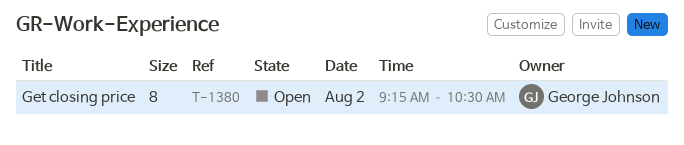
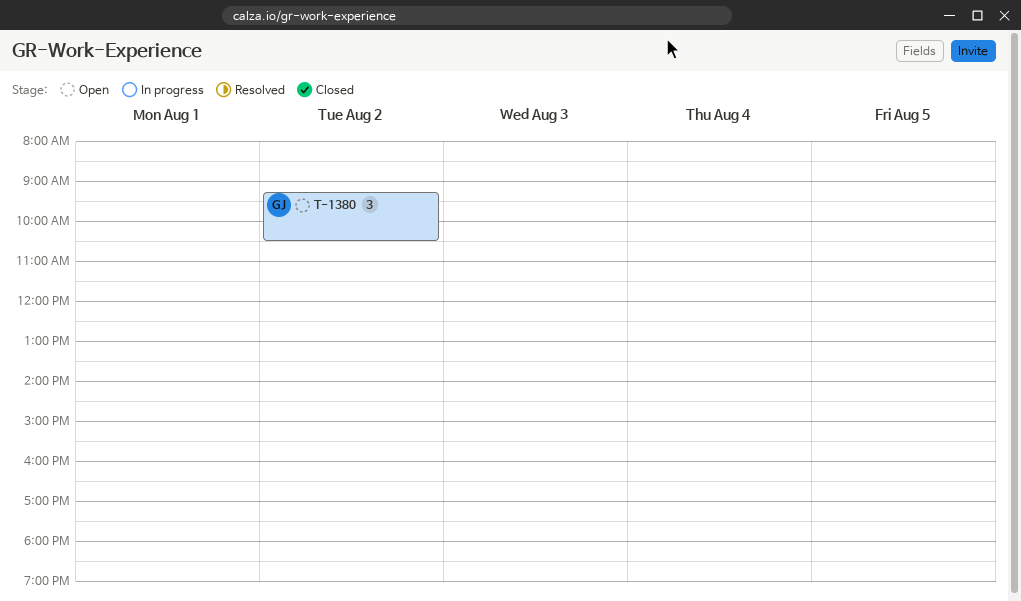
T-1380, estimate: 8 -> 3

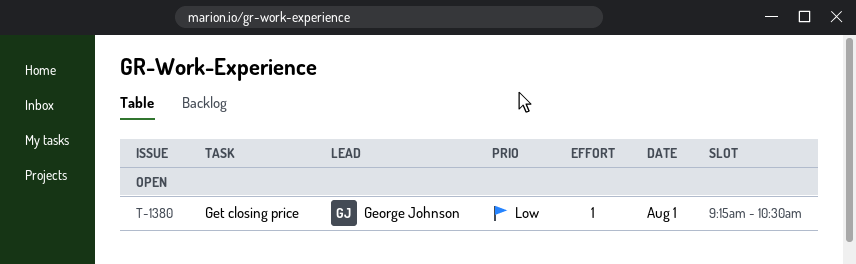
T-1380, estimate: 3 -> 1
T-1380, day: Aug 2 -> Aug 1

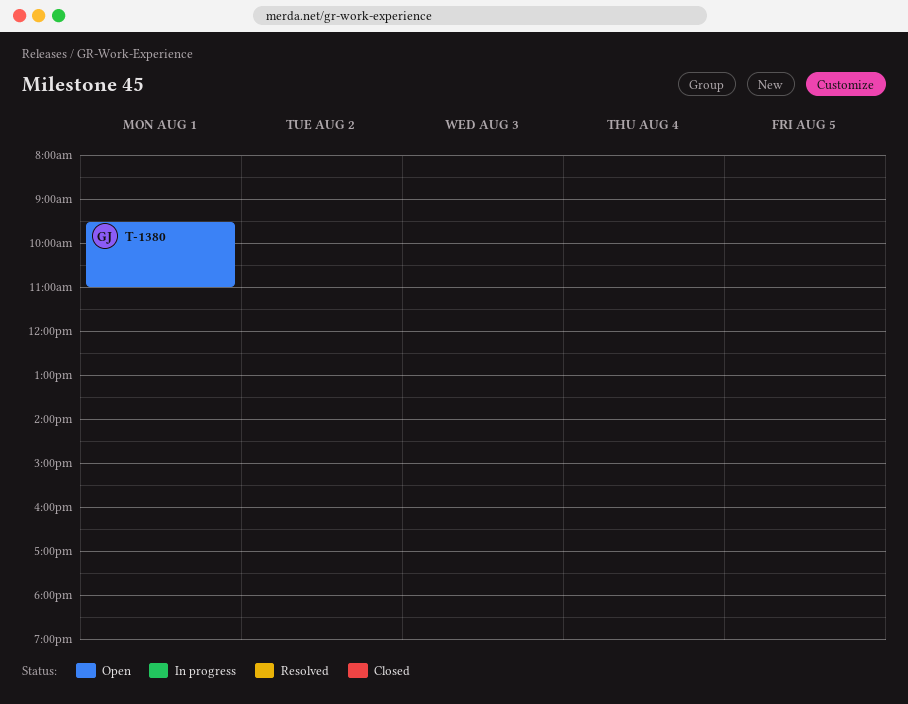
T-1380, begins: 09:15 -> 09:30
T-1380, ends: 10:30 -> 11:00

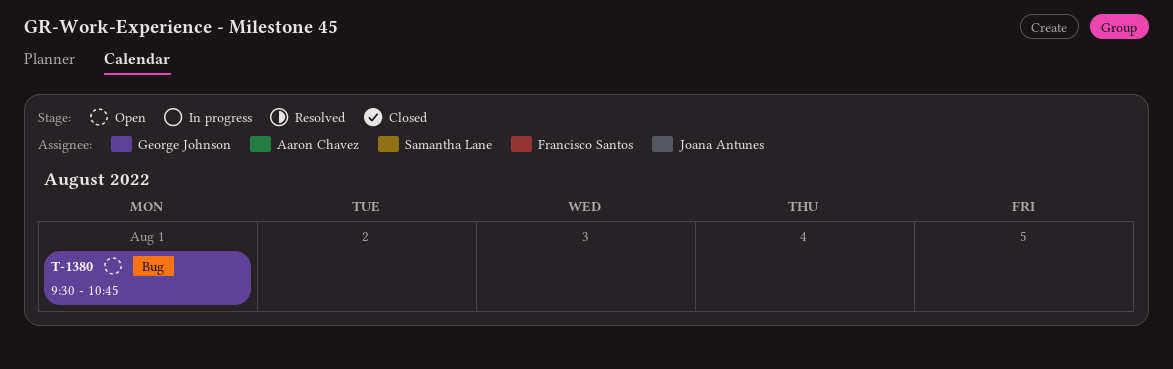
T-1380, ends: 11:00 -> 10:45

